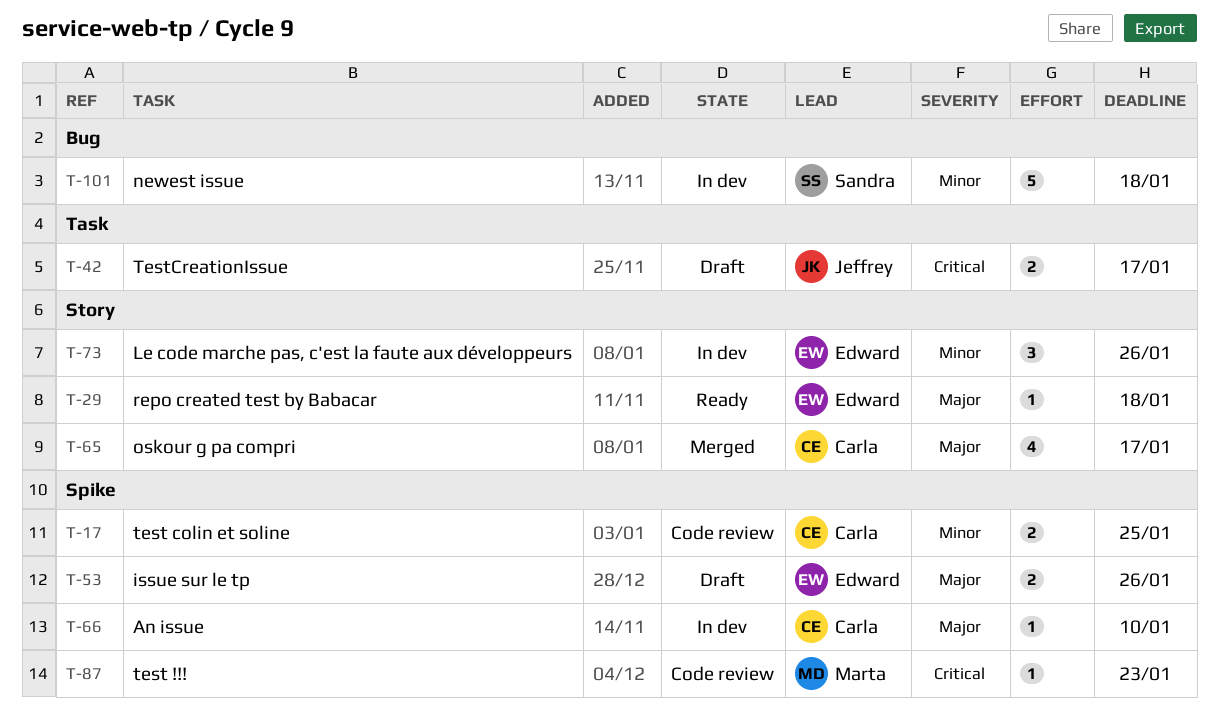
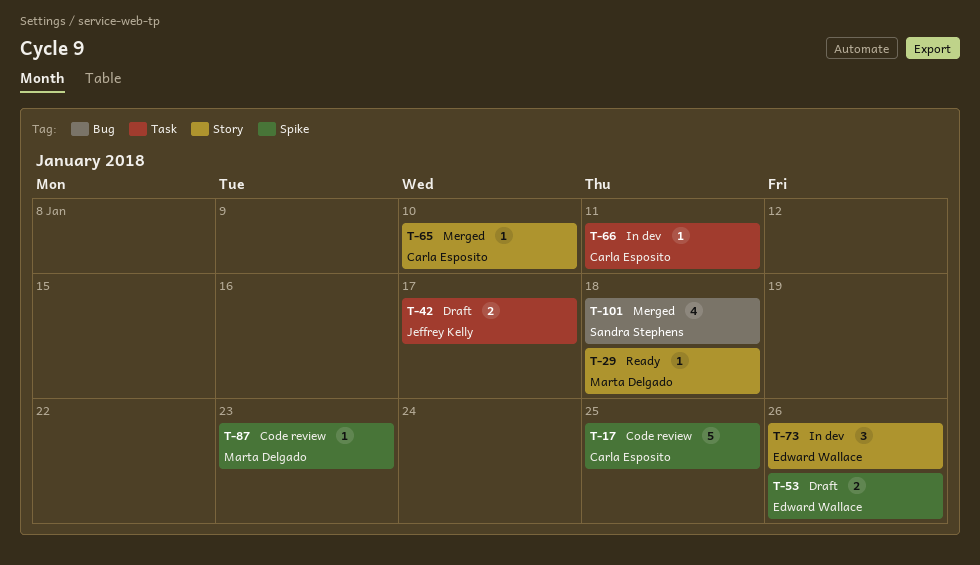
T-17, estimate: 2 -> 5
T-29, owner: Edward Wallace -> Marta Delgado
T-65, estimate: 4 -> 1
T-65, due: Jan 17 -> Jan 10
T-66, label: Spike -> Task
T-66, due: Jan 10 -> Jan 11
T-101, status: In dev -> Merged
T-101, estimate: 5 -> 4

